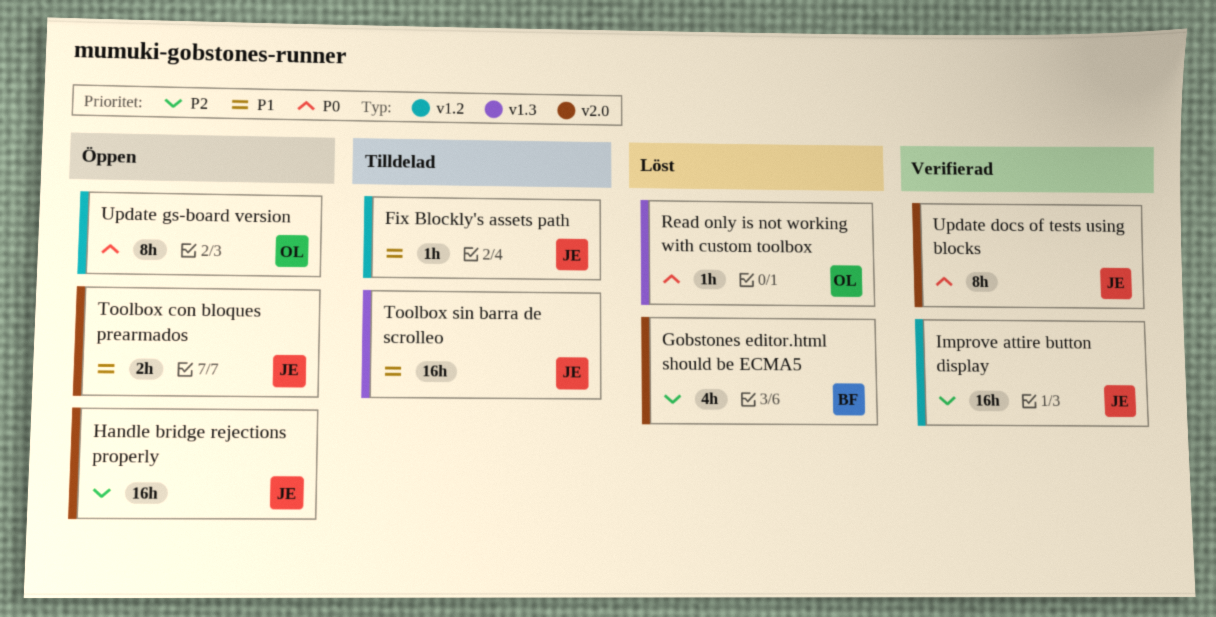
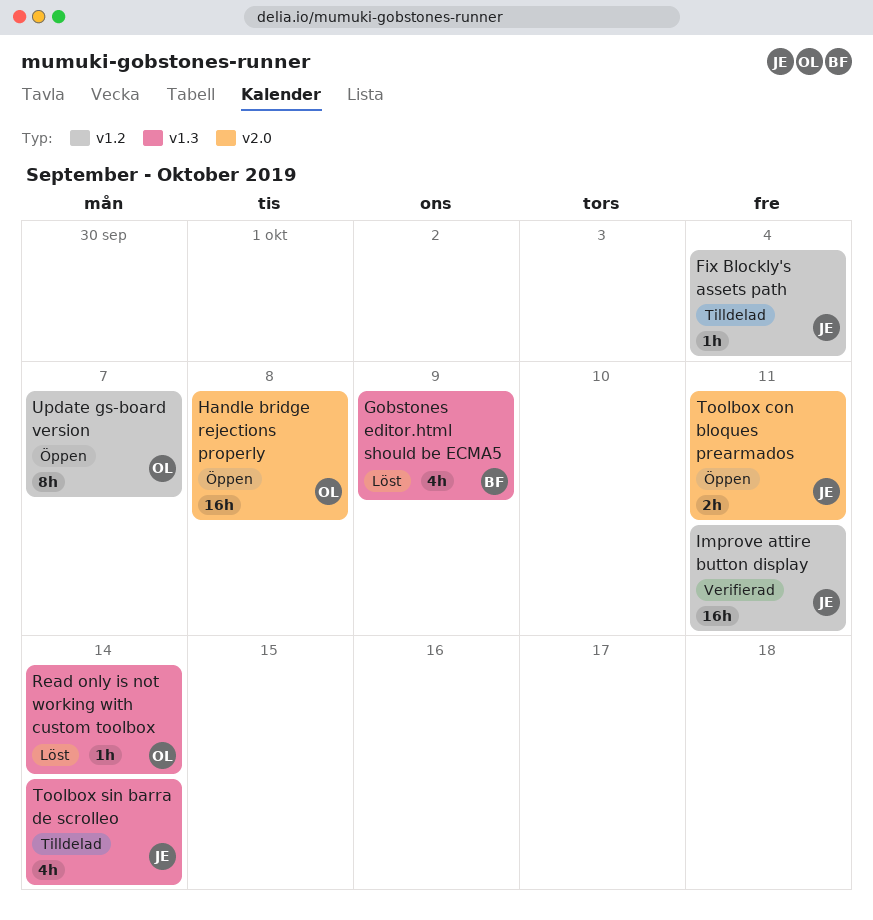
Gobstones editor.html should be ECMA5, label: v2.0 -> v1.3
Handle bridge rejections properly, owner: JE -> OL
Toolbox sin barra de scrolleo, estimate: 16h -> 4h
Update docs of tests using blocks: present -> none

